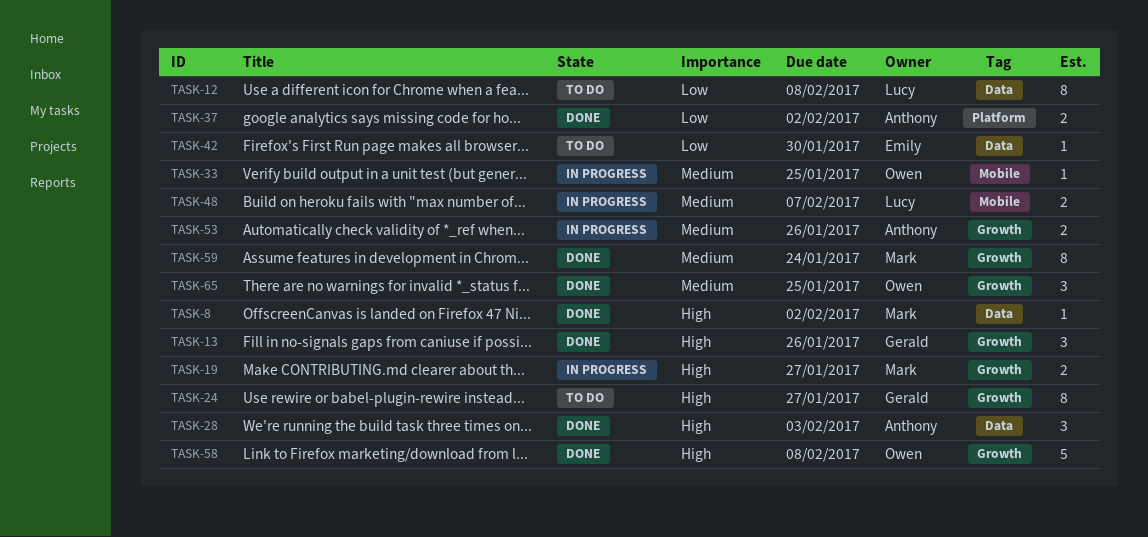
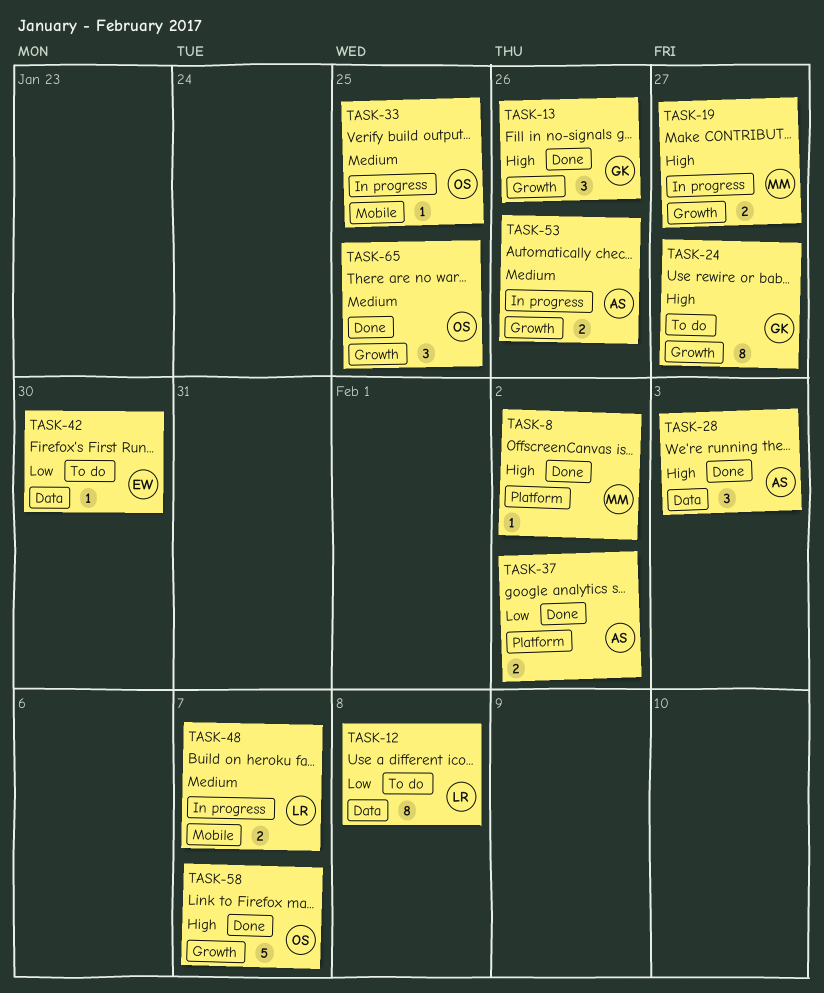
TASK-8, label: Data -> Platform
TASK-58, due: Feb 8 -> Feb 7
TASK-59: present -> none

